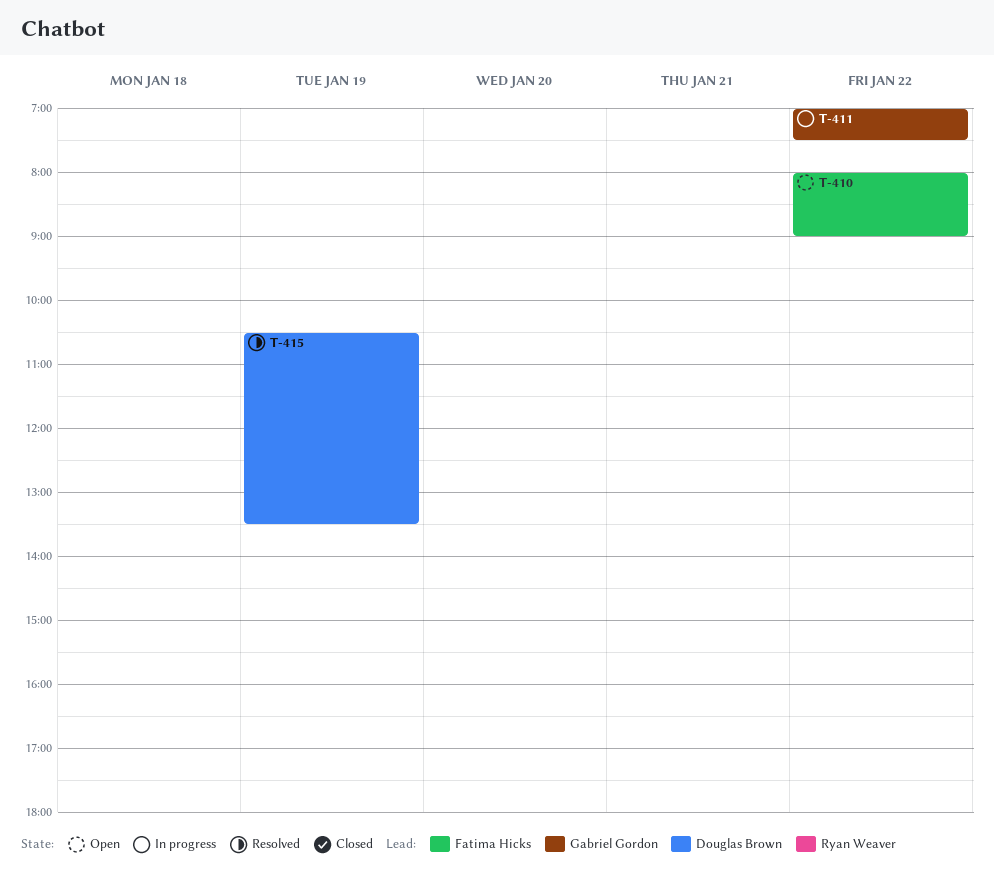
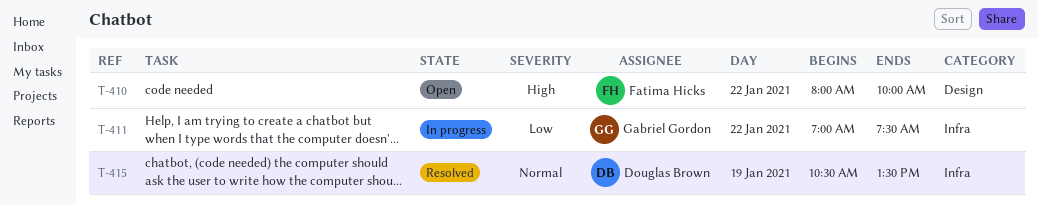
T-410, ends: 09:00 -> 10:00

